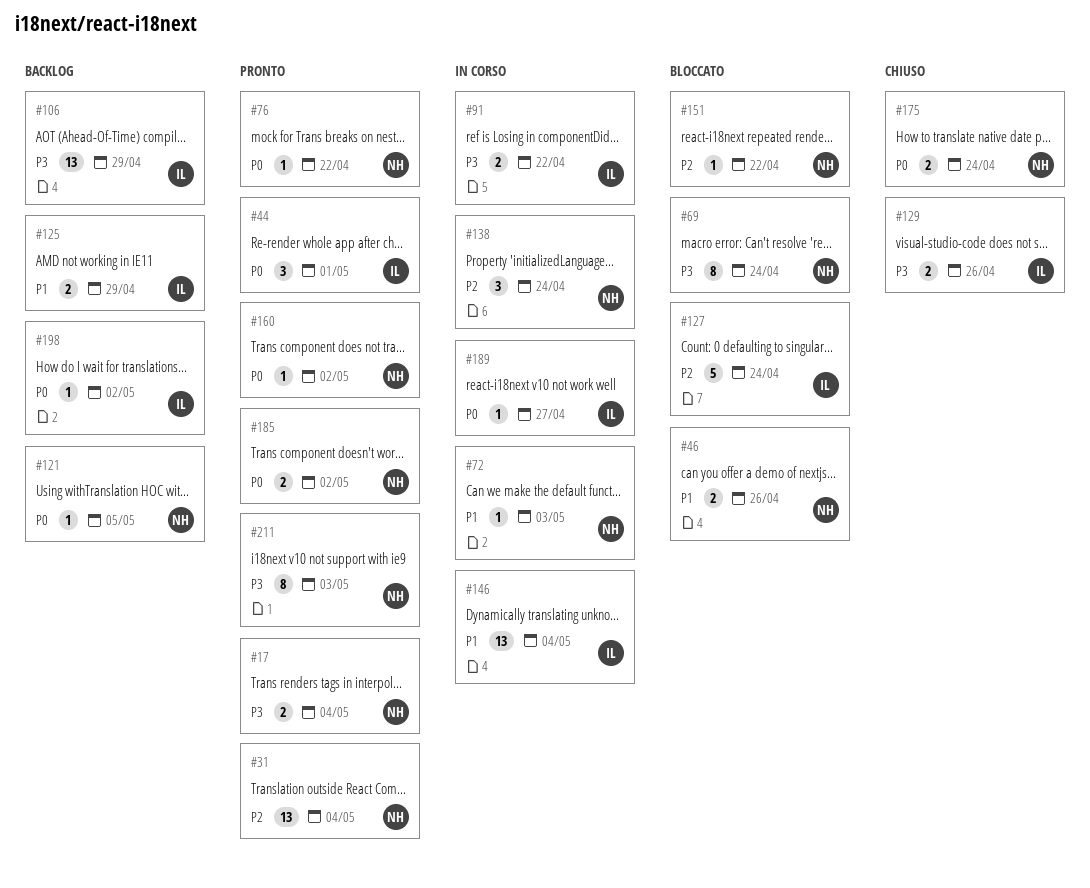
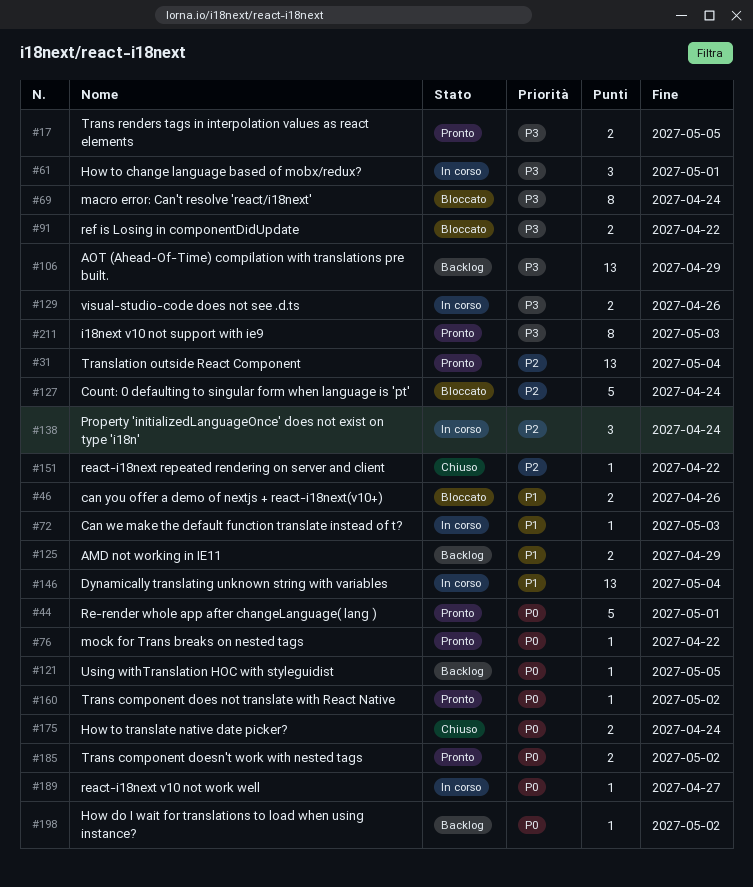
#17, due: May 4 -> May 5
#44, estimate: 3 -> 5
#61: none -> present
#91, status: In corso -> Bloccato
#129, status: Chiuso -> In corso
#151, status: Bloccato -> Chiuso

